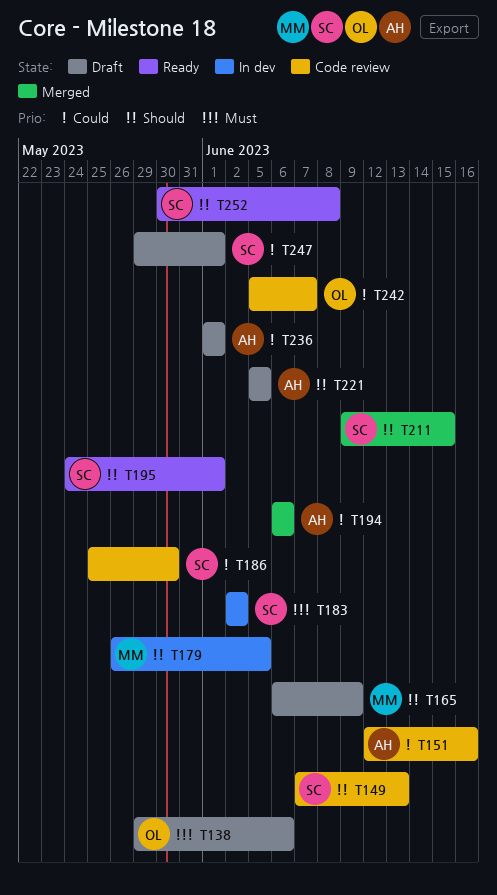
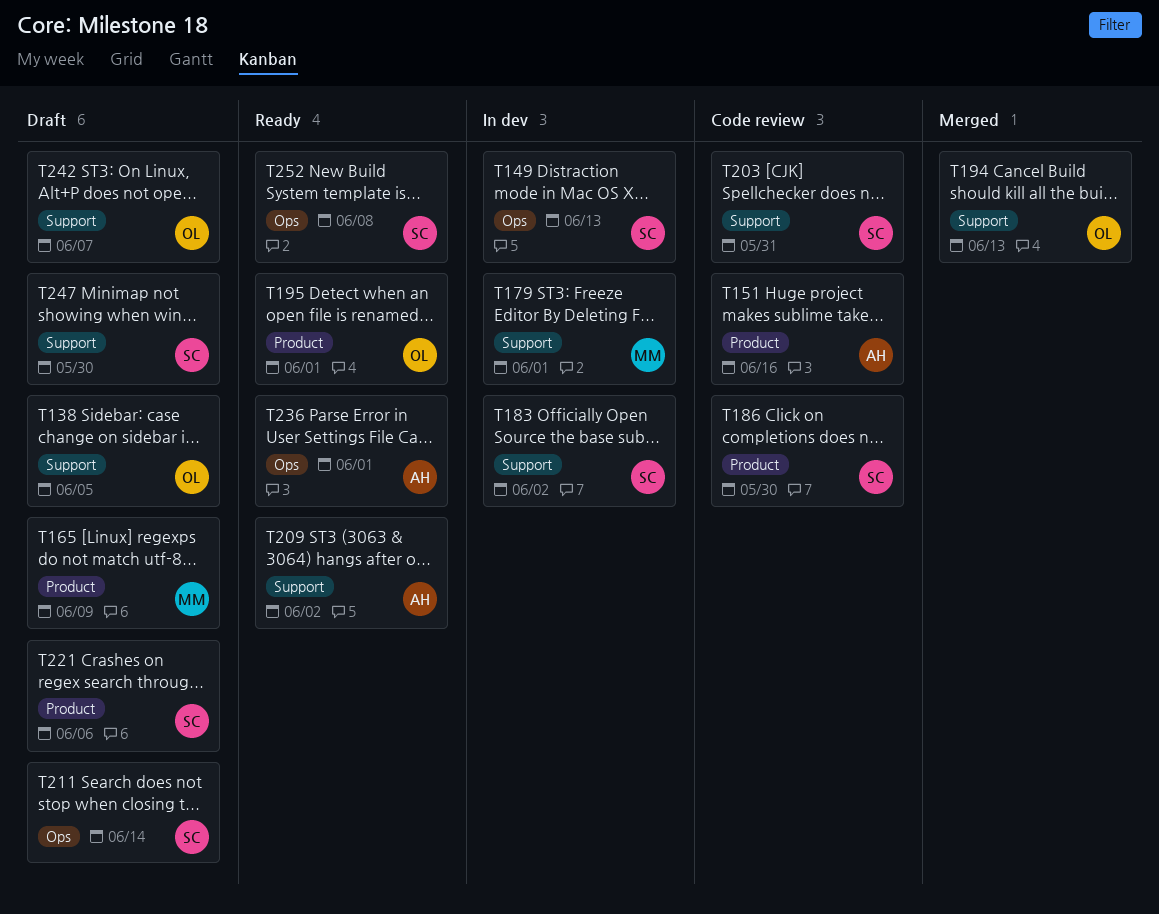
T138, due: Jun 6 -> Jun 5
T149, status: Code review -> In dev
T179, due: Jun 5 -> Jun 1
T194, owner: AH -> OL
T194, due: Jun 6 -> Jun 13
T195, owner: SC -> OL
T203: none -> present
T209: none -> present
T211, status: Merged -> Draft
T211, due: Jun 15 -> Jun 14
T221, owner: AH -> SC
T221, due: Jun 5 -> Jun 6
T236, status: Draft -> Ready
T242, status: Code review -> Draft
T247, due: Jun 1 -> May 30

